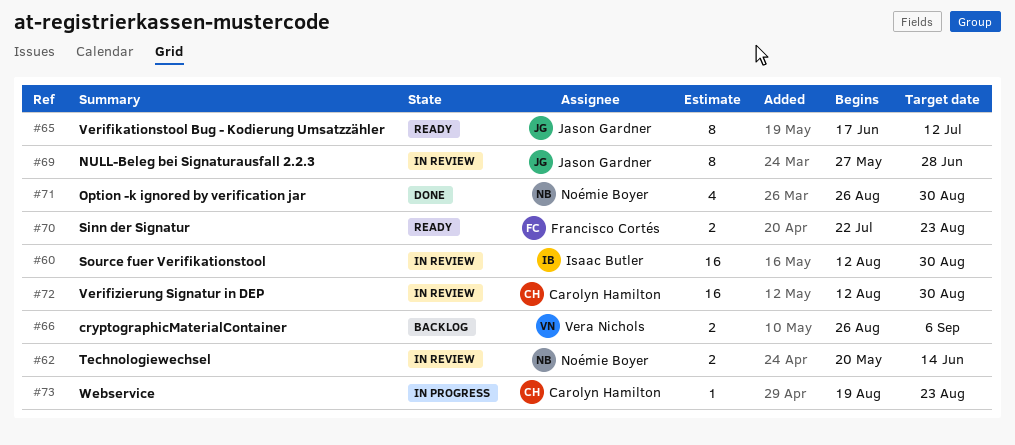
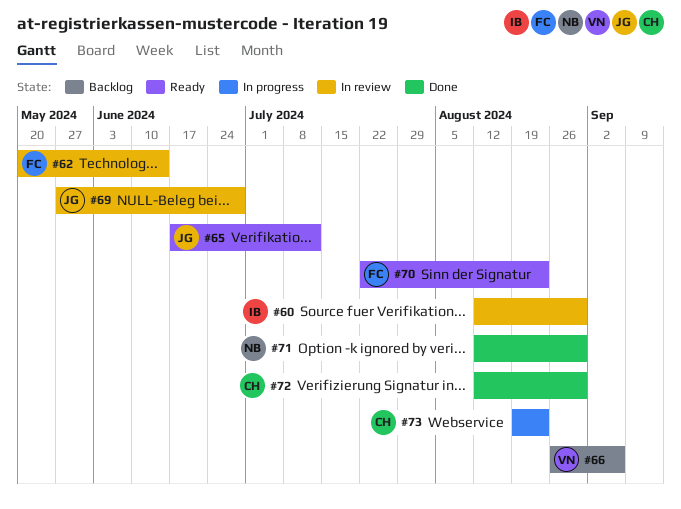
#62, owner: Noémie Boyer -> Francisco Cortés
#71, start: Aug 26 -> Aug 12
#72, status: In review -> Done

